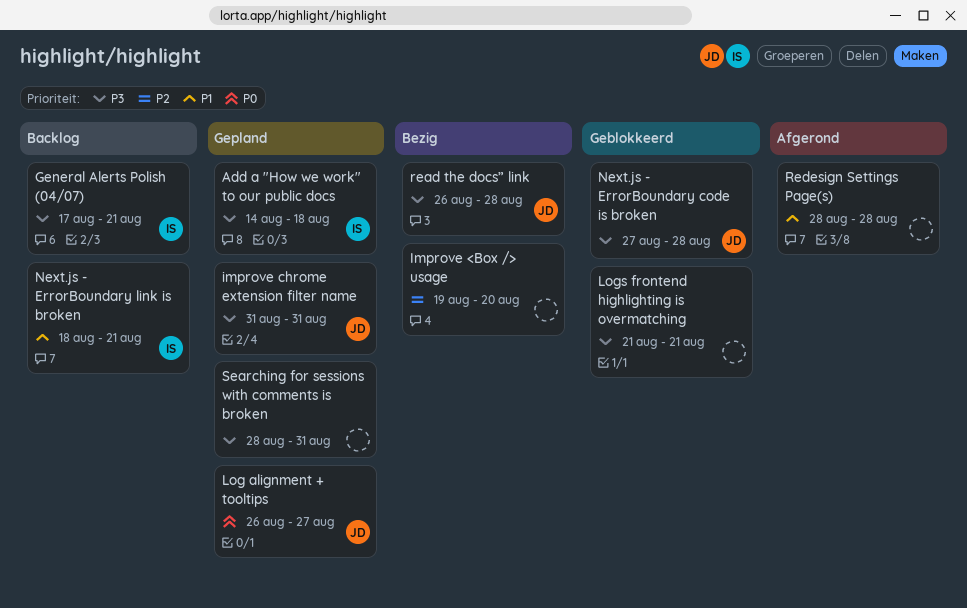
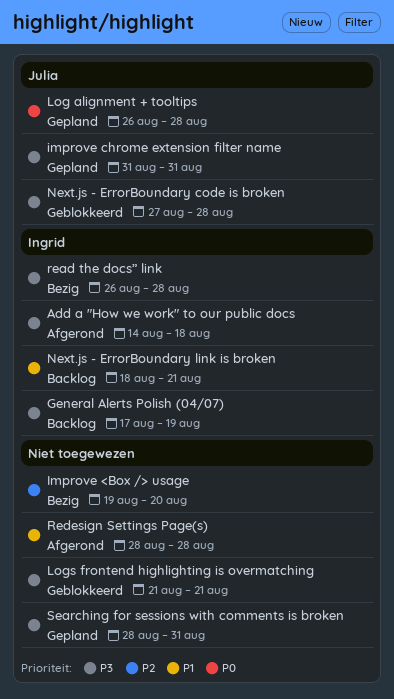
Add a "How we work" to our public docs, status: Gepland -> Afgerond
General Alerts Polish (04/07), due: Aug 21 -> Aug 19
Log alignment + tooltips, due: Aug 27 -> Aug 28
read the docs” link, owner: Julia -> Ingrid

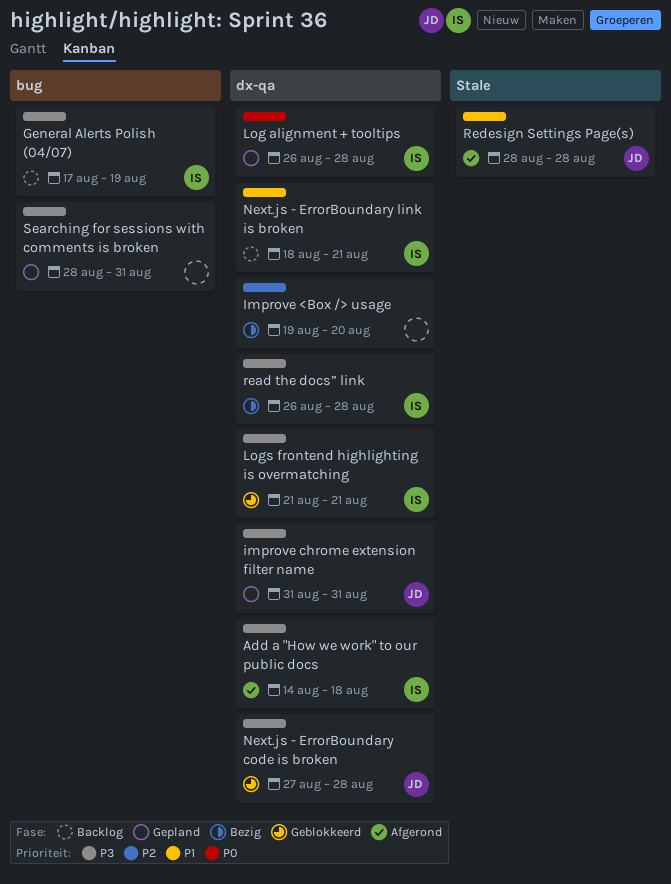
Log alignment + tooltips, owner: Julia -> Ingrid
Logs frontend highlighting is overmatching, owner: none -> Ingrid
Redesign Settings Page(s), owner: none -> Julia

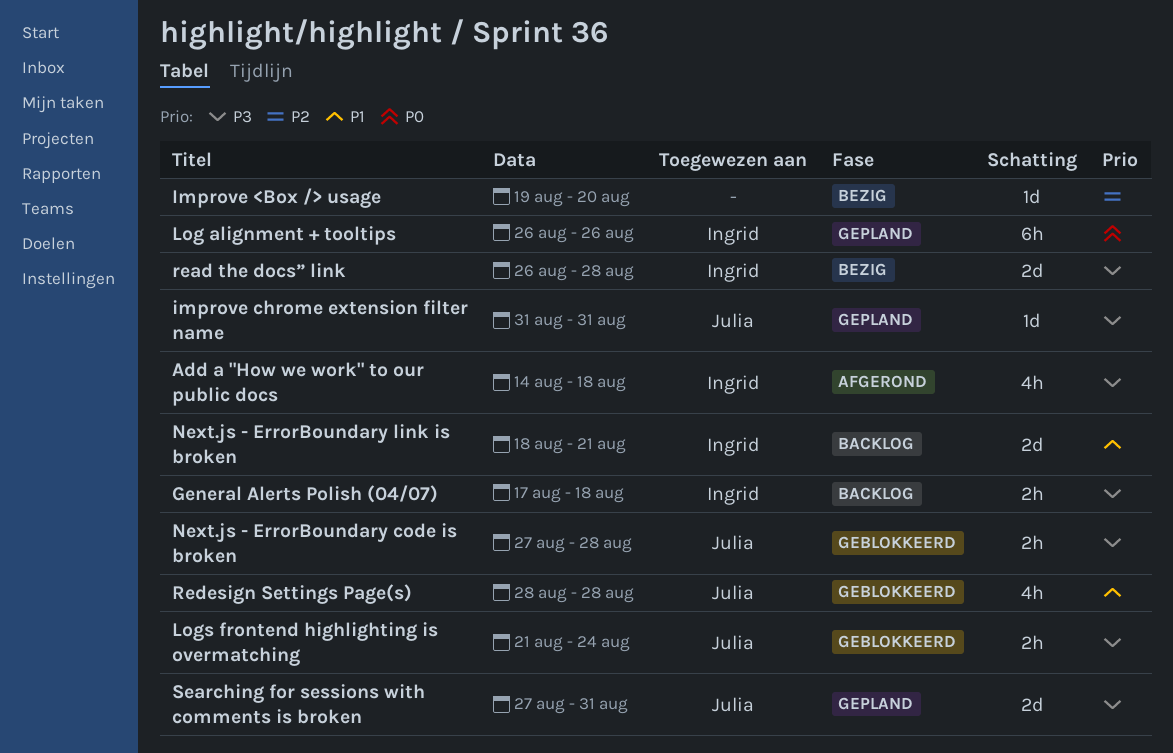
General Alerts Polish (04/07), due: Aug 19 -> Aug 18
Log alignment + tooltips, due: Aug 28 -> Aug 26
Logs frontend highlighting is overmatching, owner: Ingrid -> Julia
Logs frontend highlighting is overmatching, due: Aug 21 -> Aug 24
Redesign Settings Page(s), status: Afgerond -> Geblokkeerd
Searching for sessions with comments is broken, owner: none -> Julia
Searching for sessions with comments is broken, start: Aug 28 -> Aug 27

